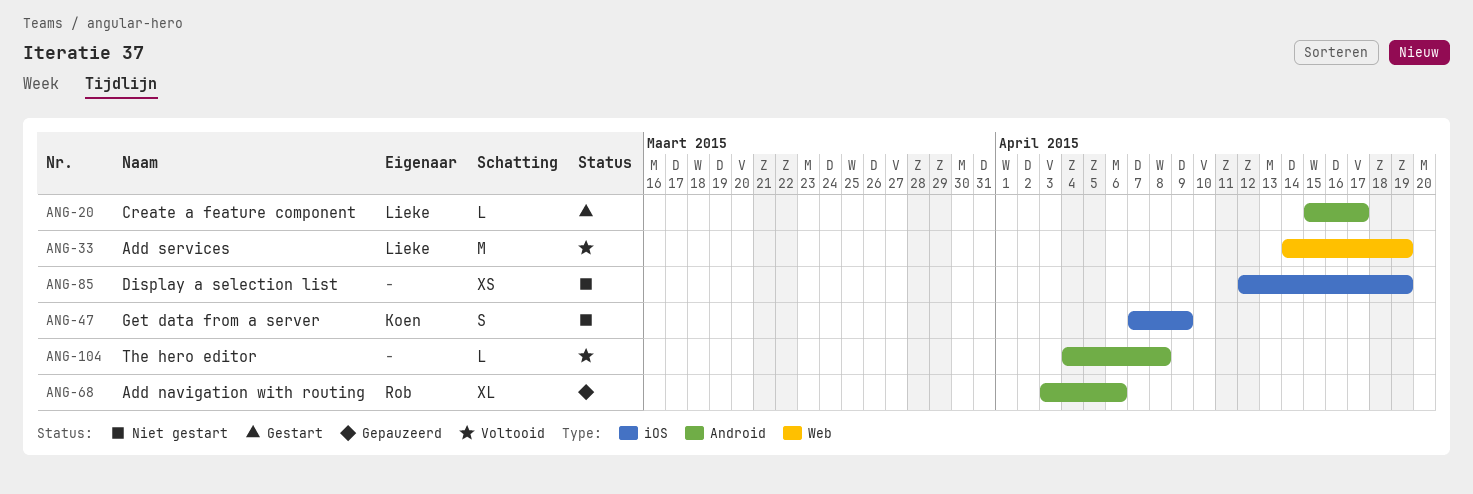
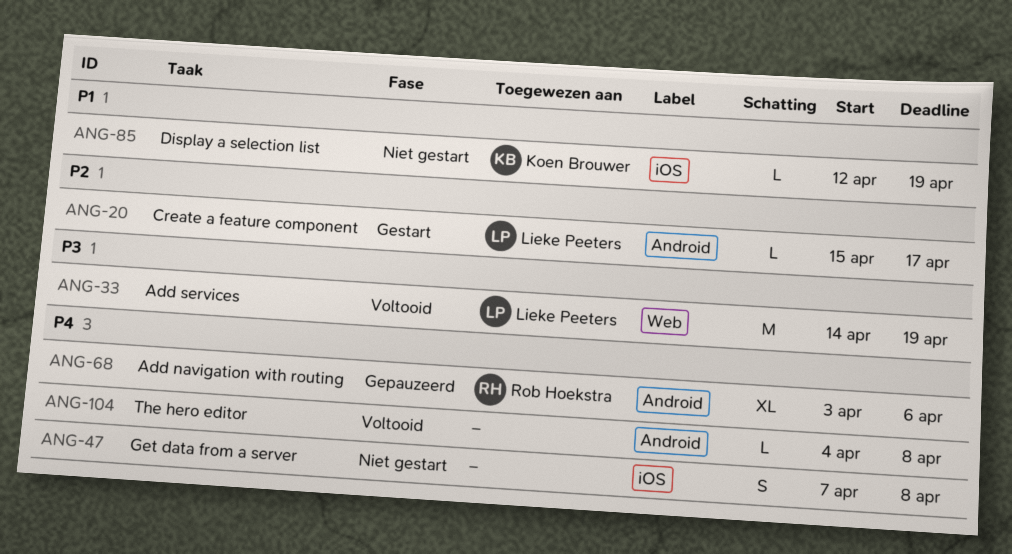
ANG-47, owner: Koen Brouwer -> none
ANG-47, due: Apr 9 -> Apr 8
ANG-85, owner: none -> Koen Brouwer
ANG-85, estimate: XS -> L

